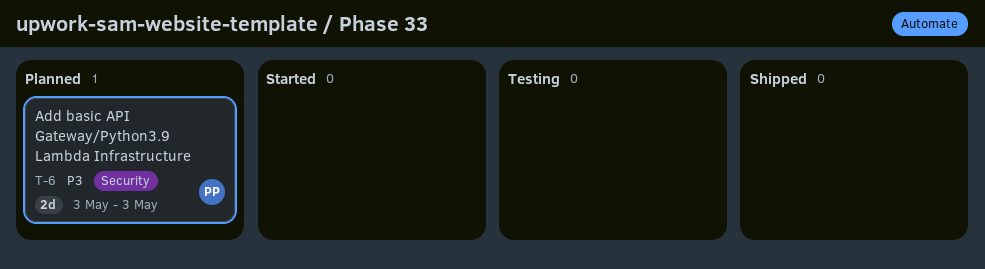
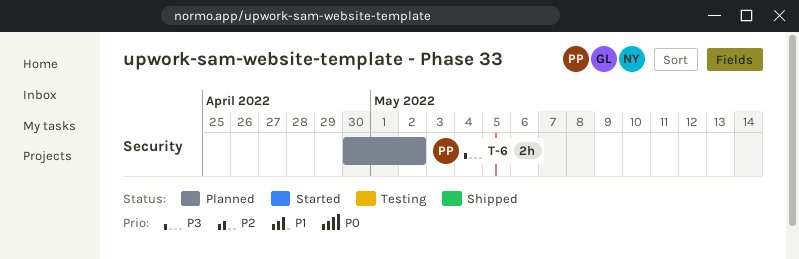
T-6, estimate: 2d -> 2h
T-6, start: May 3 -> Apr 30
T-6, due: May 3 -> May 2

